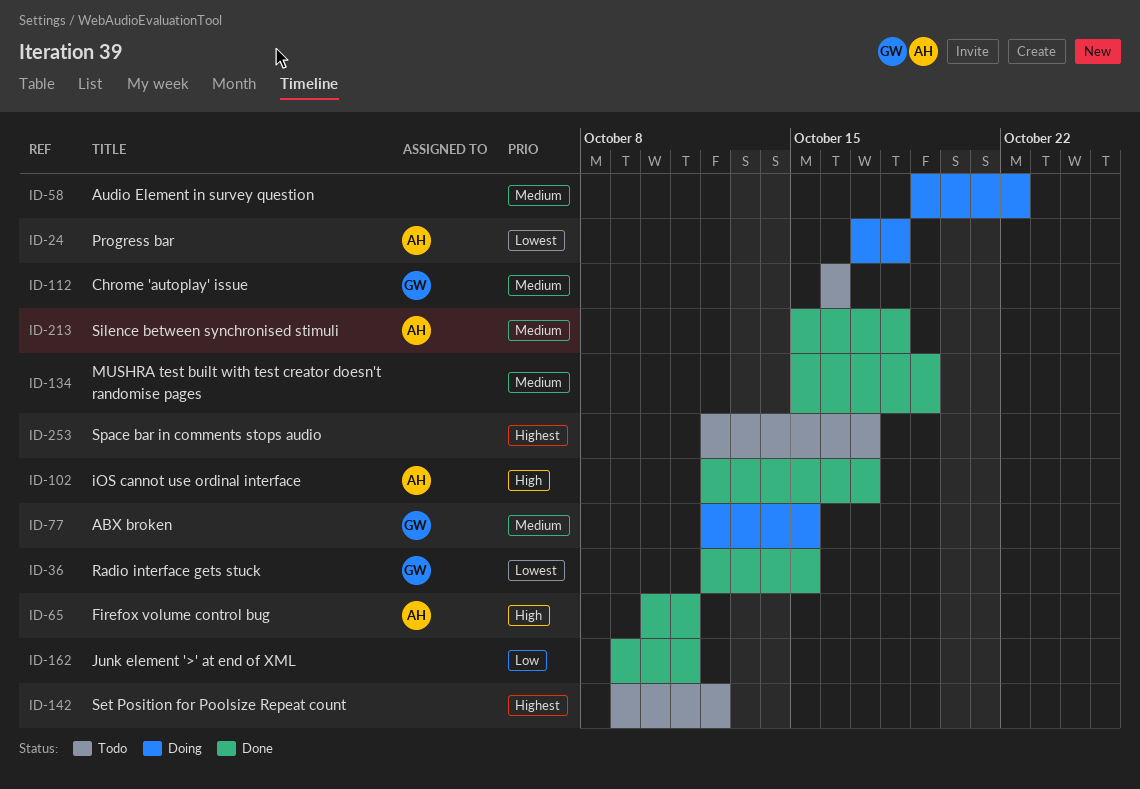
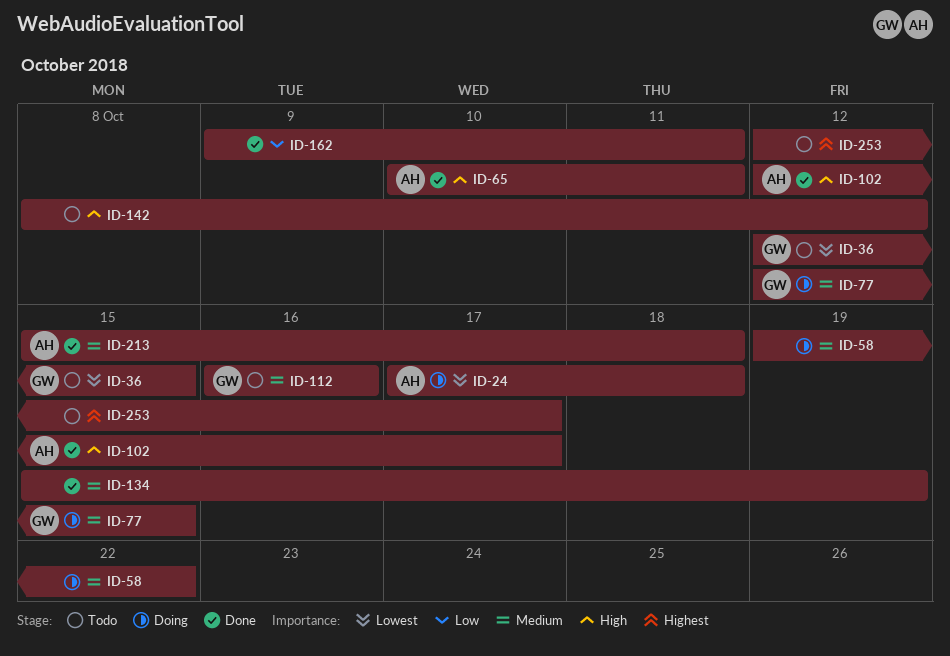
ID-36, status: Done -> Todo
ID-142, priority: Highest -> High
ID-142, start: Oct 9 -> Oct 8

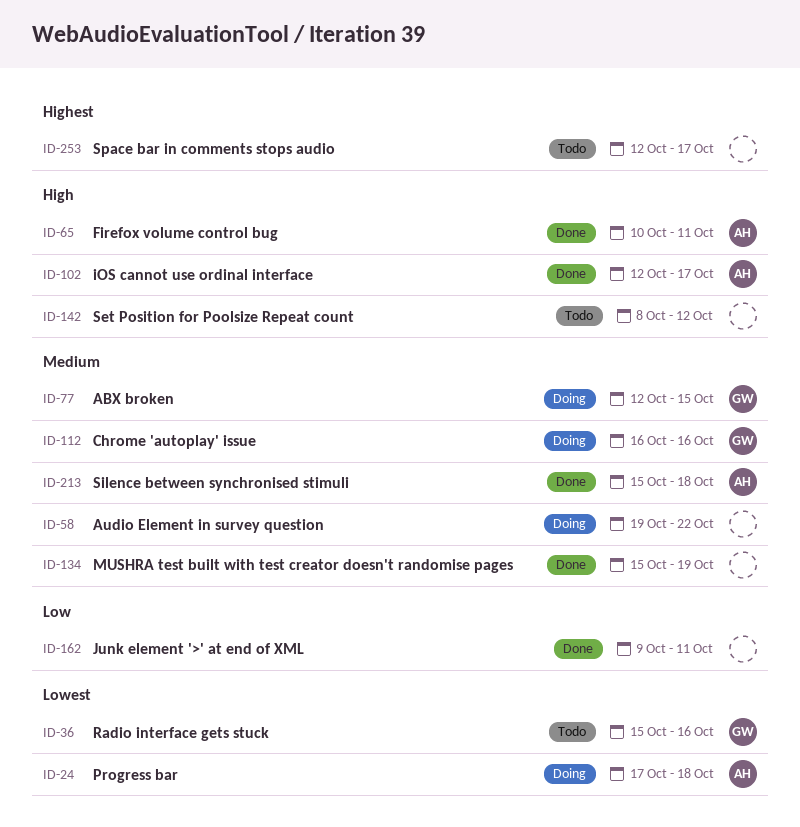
ID-36, start: Oct 12 -> Oct 15
ID-36, due: Oct 15 -> Oct 16
ID-112, status: Todo -> Doing

